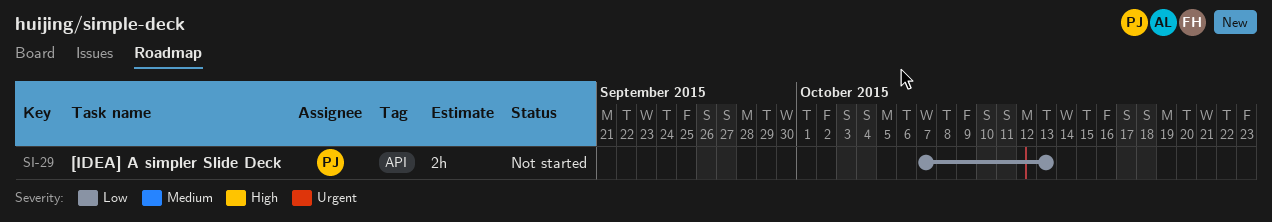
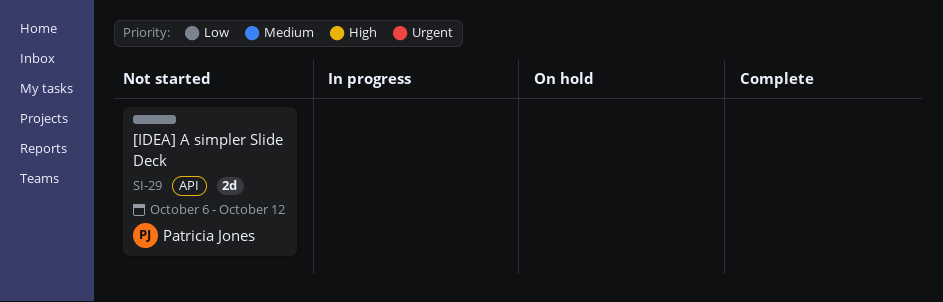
SI-29, estimate: 2h -> 2d
SI-29, start: Oct 7 -> Oct 6
SI-29, due: Oct 13 -> Oct 12

